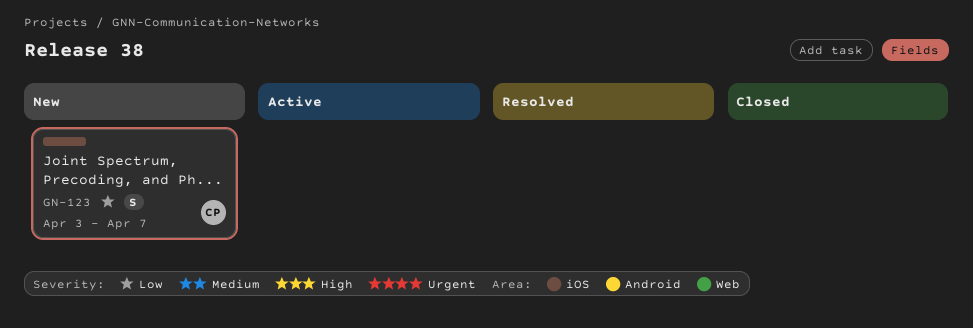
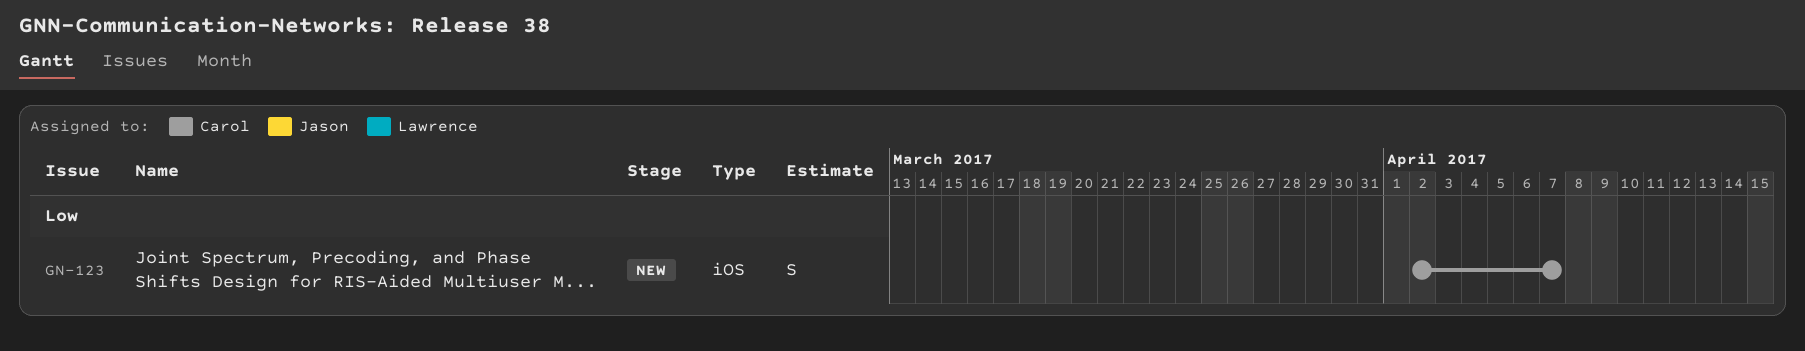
GN-123, start: Apr 3 -> Apr 2

